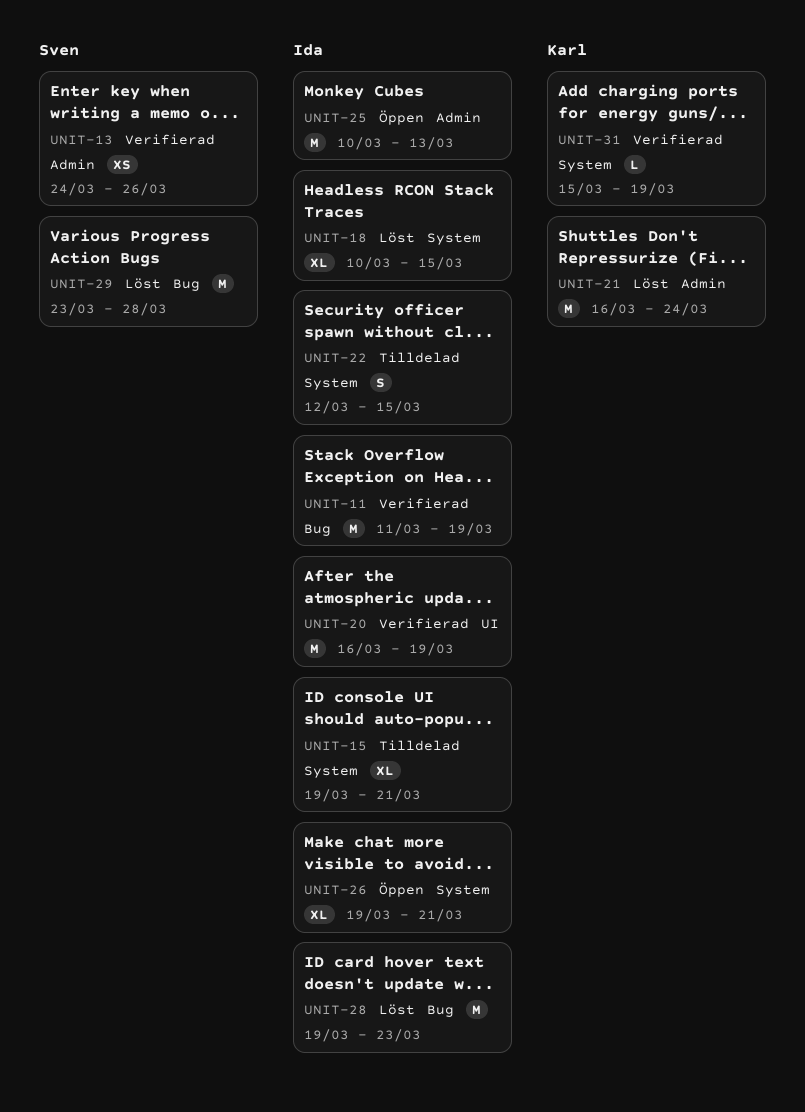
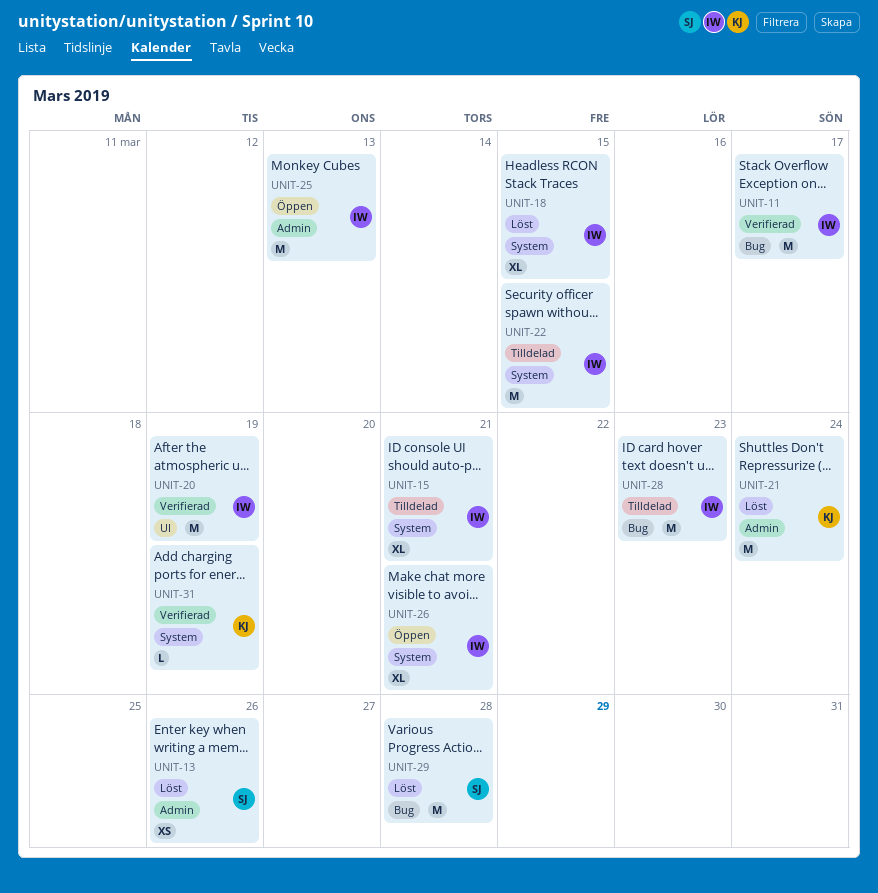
UNIT-11, due: Mar 19 -> Mar 17
UNIT-13, status: Verifierad -> Löst
UNIT-22, estimate: S -> M
UNIT-28, status: Löst -> Tilldelad

